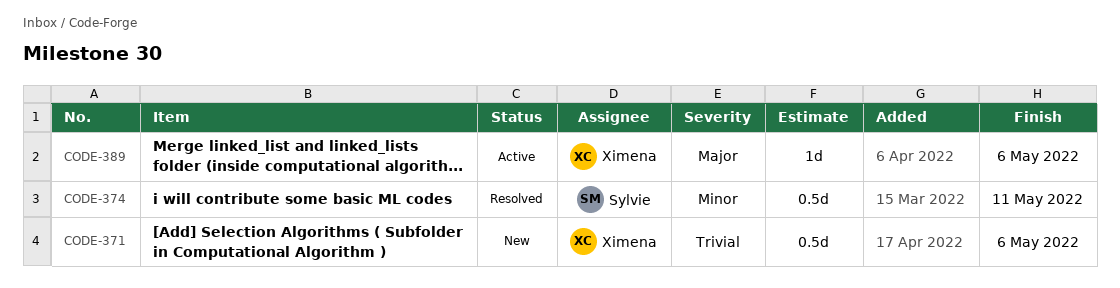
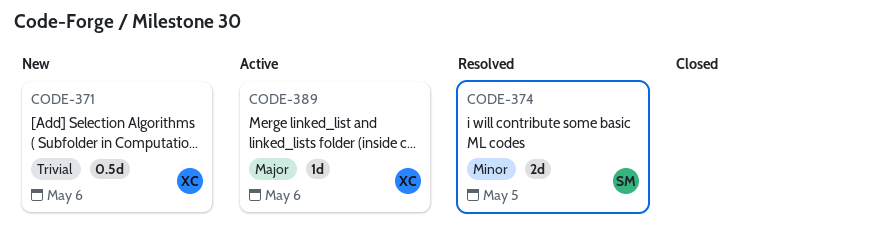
CODE-374, estimate: 0.5d -> 2d
CODE-374, due: May 11 -> May 5

